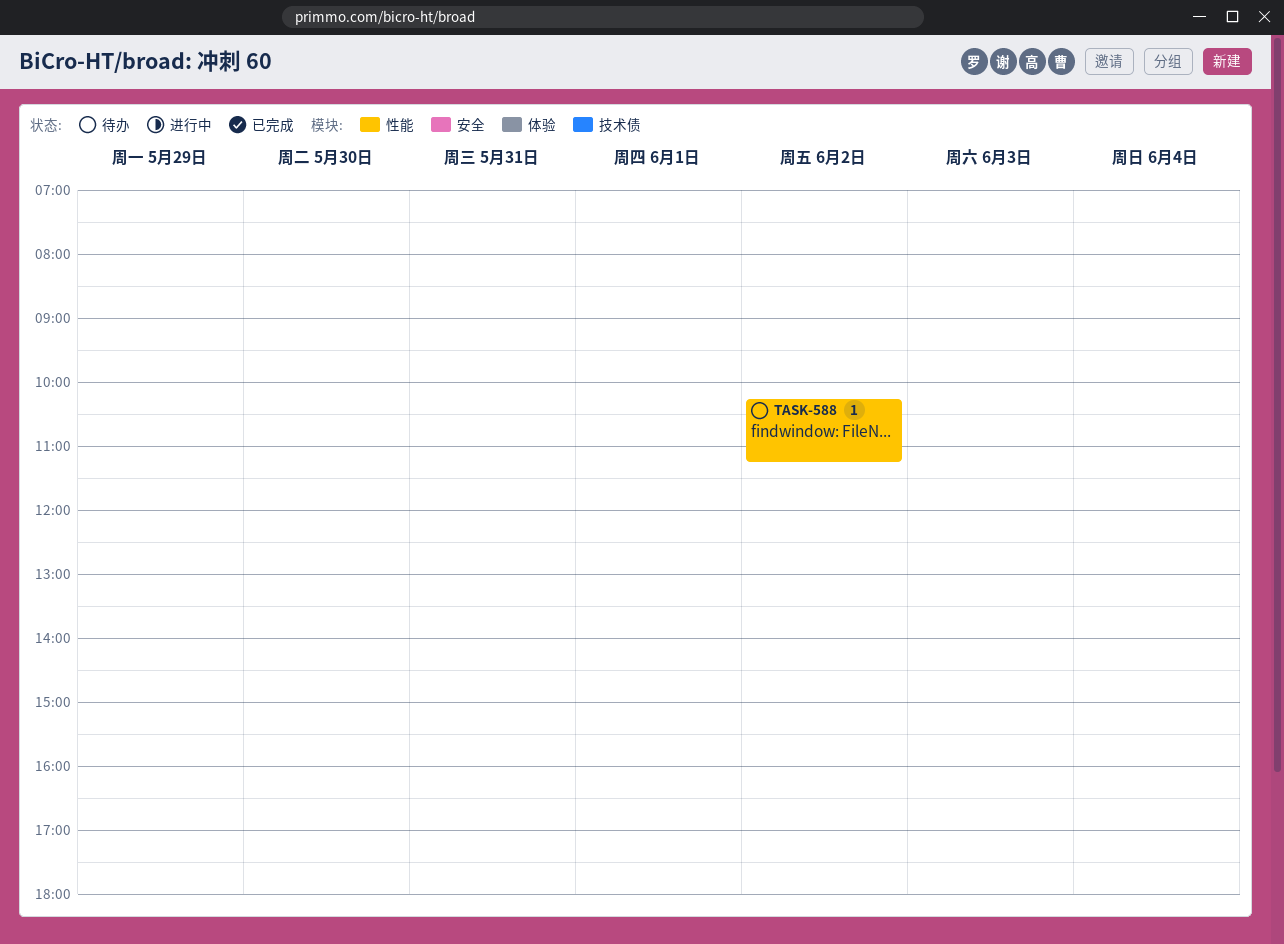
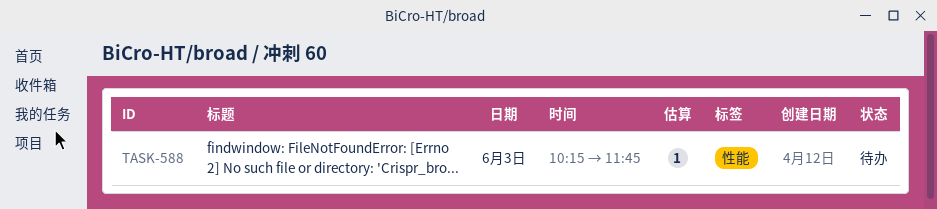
TASK-588, day: Jun 2 -> Jun 3
TASK-588, ends: 11:15 -> 11:45

